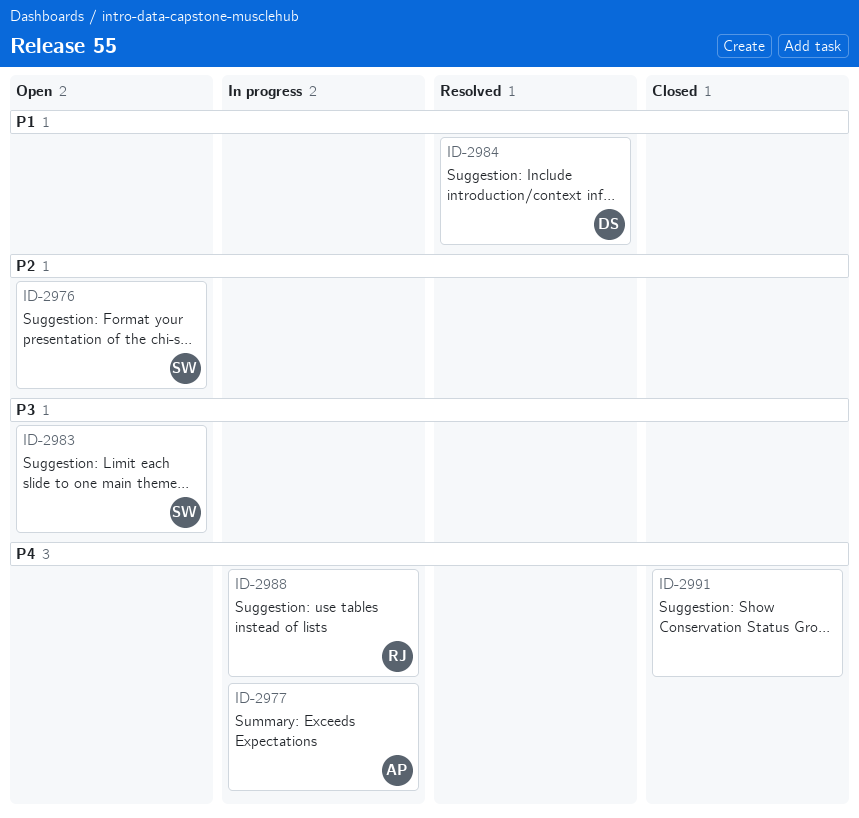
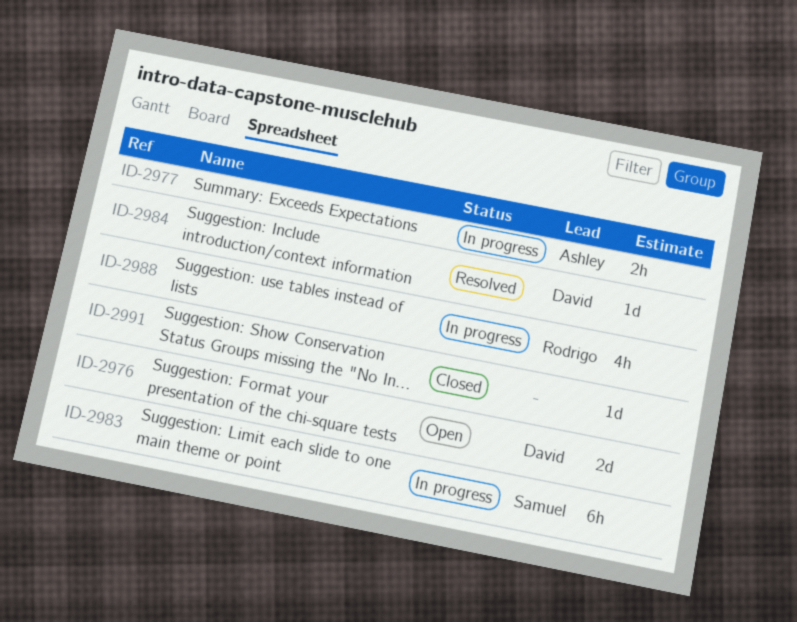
ID-2976, owner: Samuel -> David
ID-2983, status: Open -> In progress

